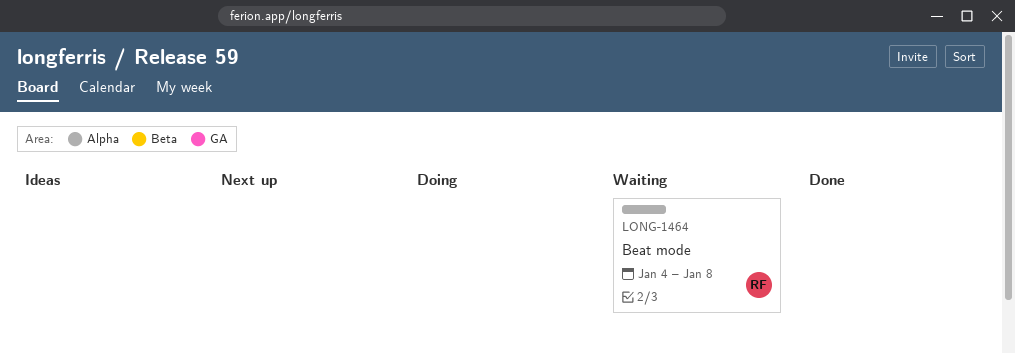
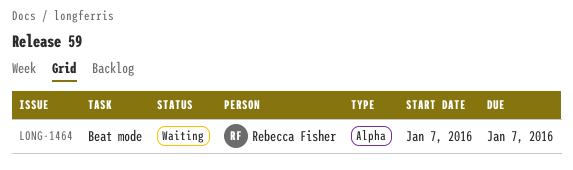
LONG-1464, start: Jan 4 -> Jan 7
LONG-1464, due: Jan 8 -> Jan 7

